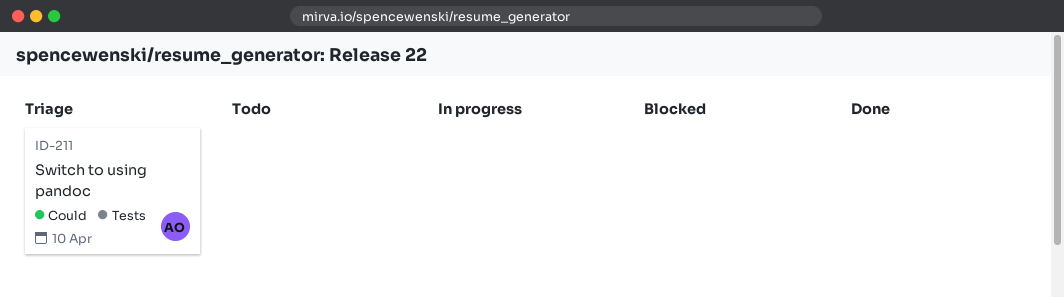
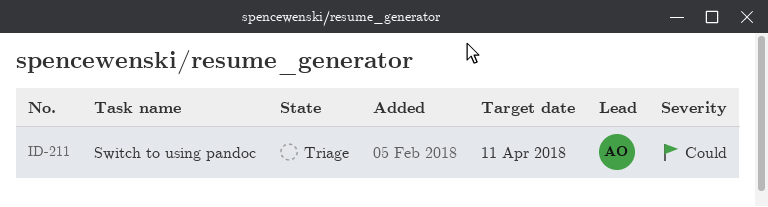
ID-211, due: Apr 10 -> Apr 11

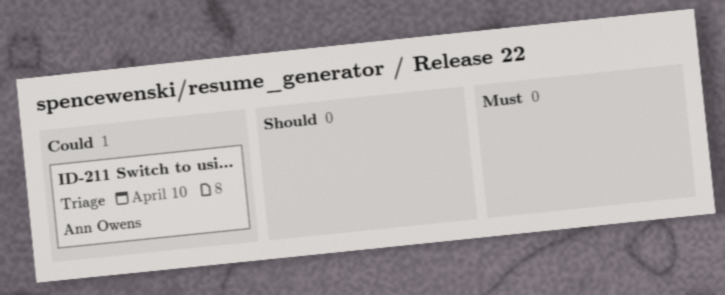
ID-211, due: Apr 11 -> Apr 10

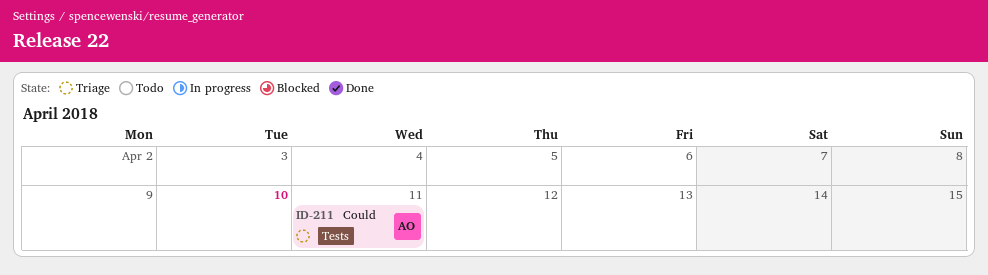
ID-211, due: Apr 10 -> Apr 11

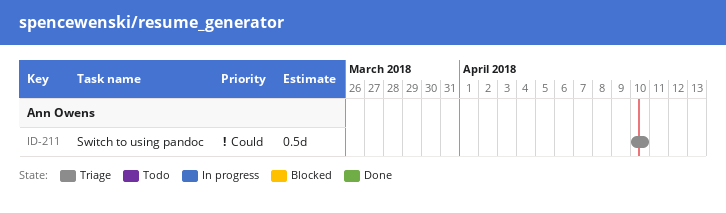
ID-211, due: Apr 11 -> Apr 10

